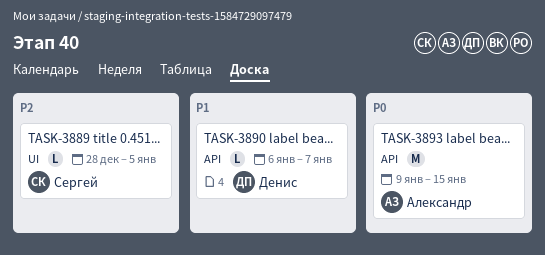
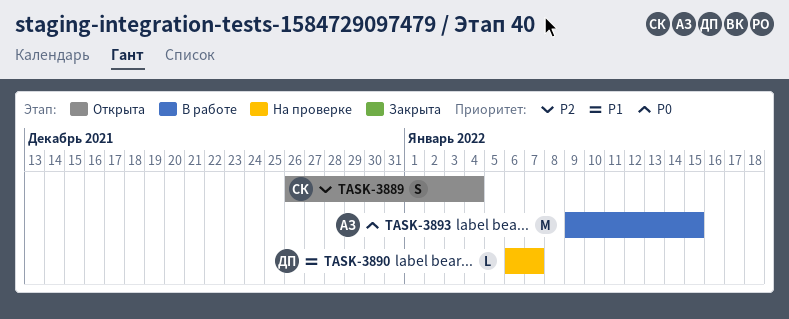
TASK-3889, estimate: L -> S
TASK-3889, start: Dec 28 -> Dec 26
TASK-3889, due: Jan 5 -> Jan 4

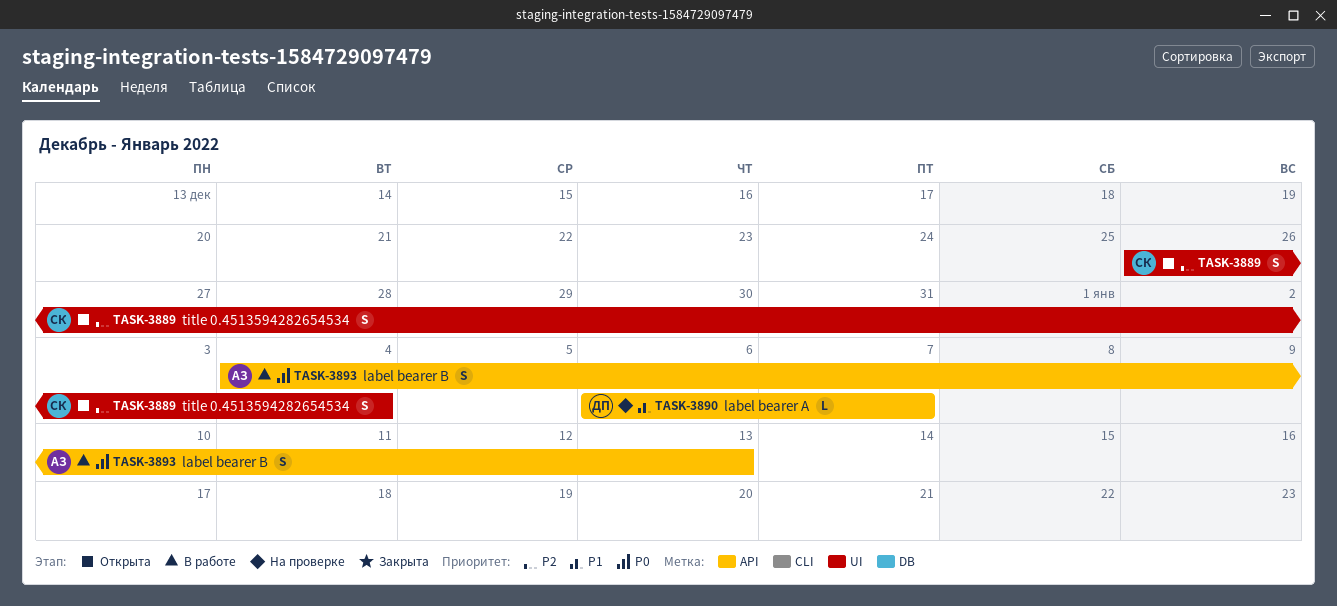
TASK-3893, estimate: M -> S
TASK-3893, start: Jan 9 -> Jan 4
TASK-3893, due: Jan 15 -> Jan 13

